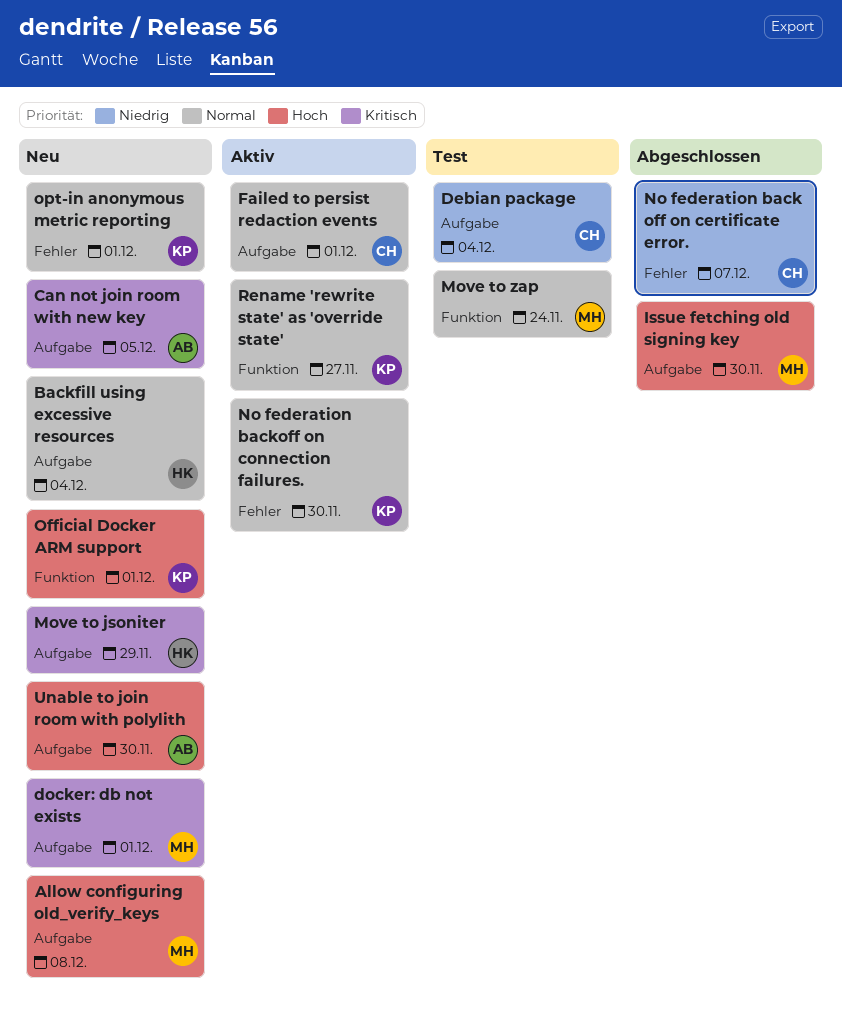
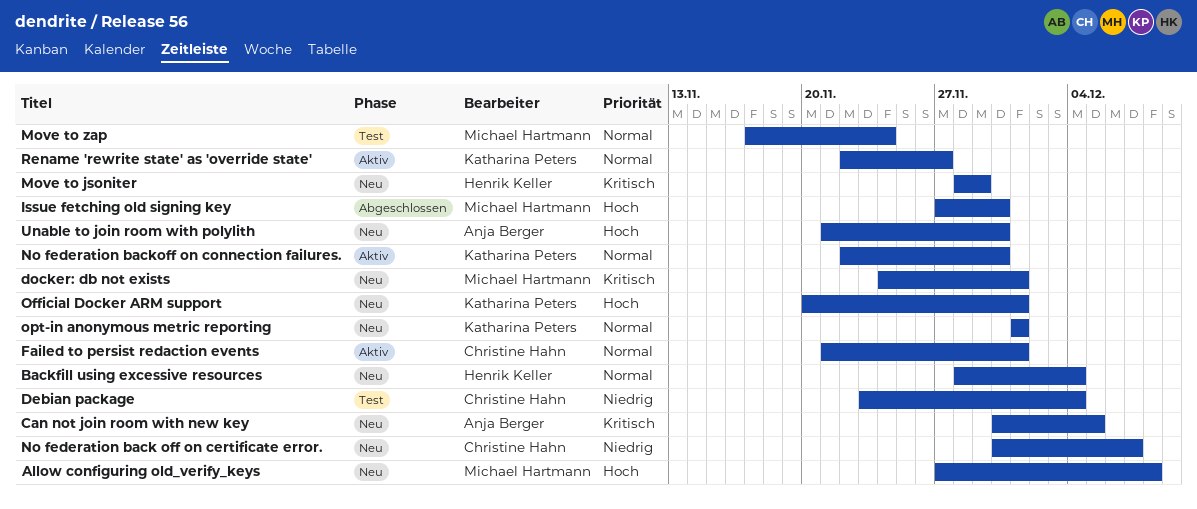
No federation back off on certificate error., status: Abgeschlossen -> Neu

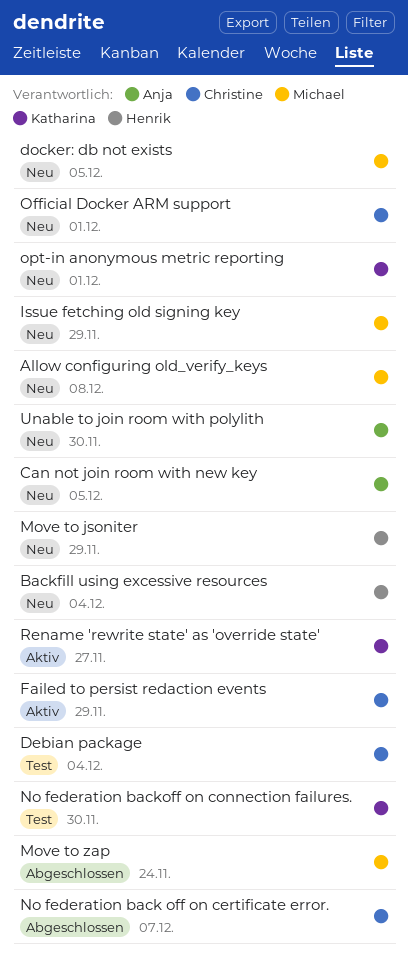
docker: db not exists, due: Dec 1 -> Dec 5
Failed to persist redaction events, due: Dec 1 -> Nov 29
Issue fetching old signing key, status: Abgeschlossen -> Neu
Issue fetching old signing key, due: Nov 30 -> Nov 29
Move to zap, status: Test -> Abgeschlossen
No federation back off on certificate error., status: Neu -> Abgeschlossen
No federation backoff on connection failures., status: Aktiv -> Test
Official Docker ARM support, owner: Katharina Peters -> Christine Hahn

